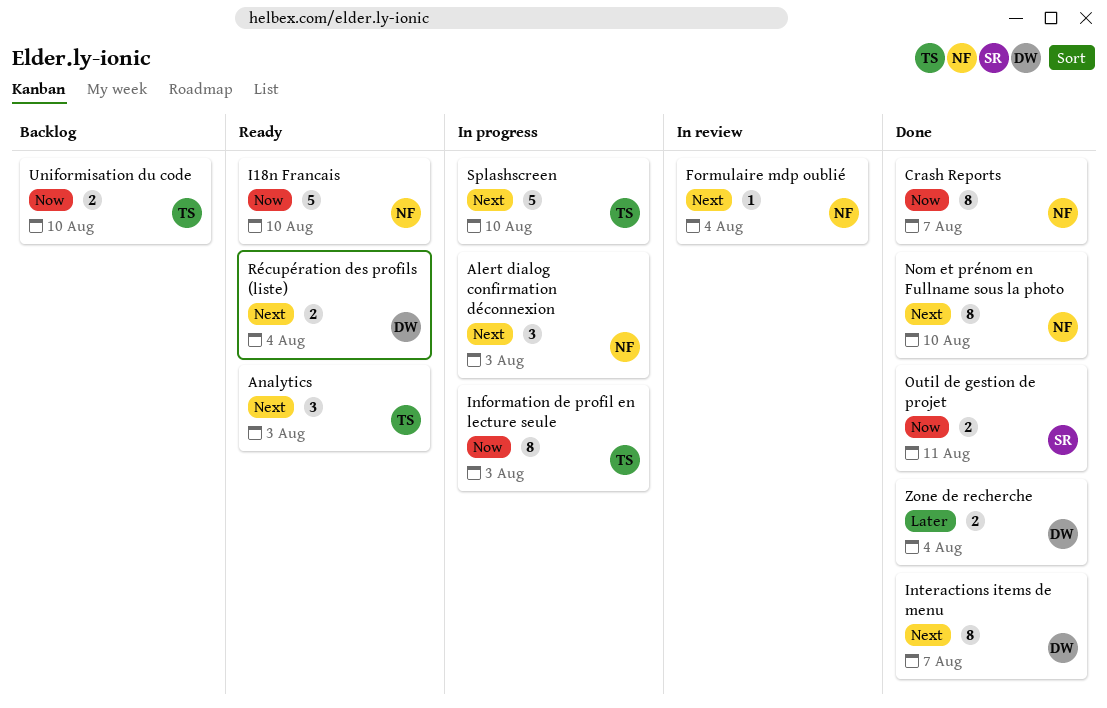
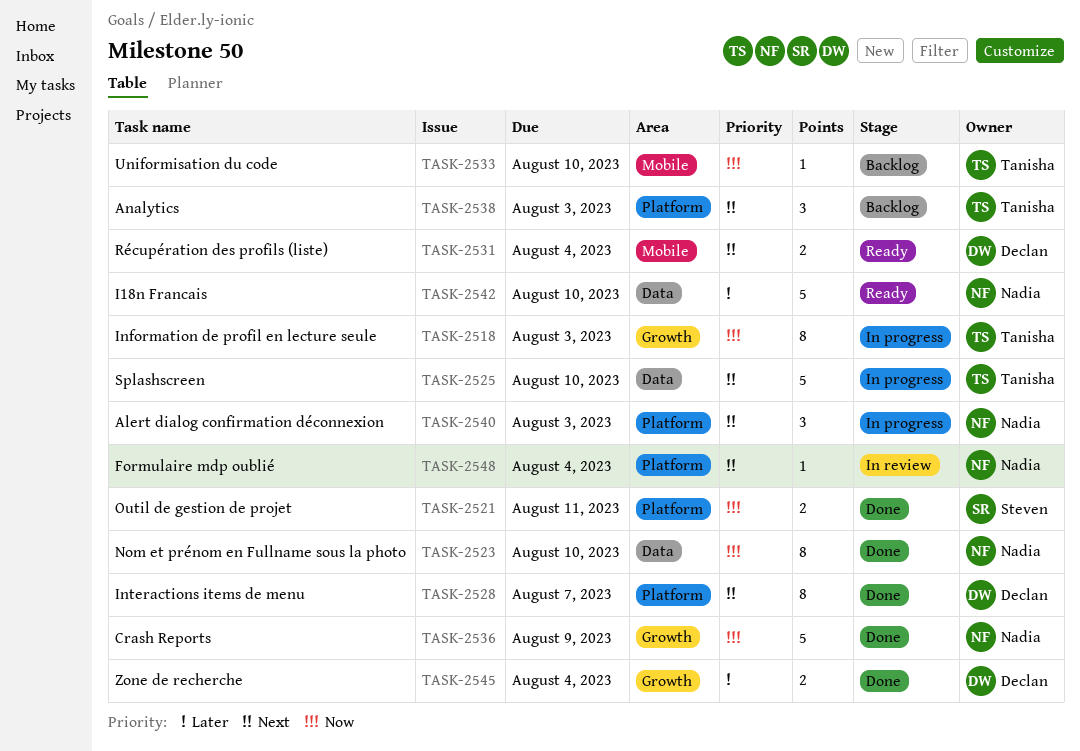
Analytics, status: Ready -> Backlog
Crash Reports, estimate: 8 -> 5
Crash Reports, due: Aug 7 -> Aug 9
I18n Francais, priority: Now -> Later
Nom et prénom en Fullname sous la photo, priority: Next -> Now
Uniformisation du code, estimate: 2 -> 1

